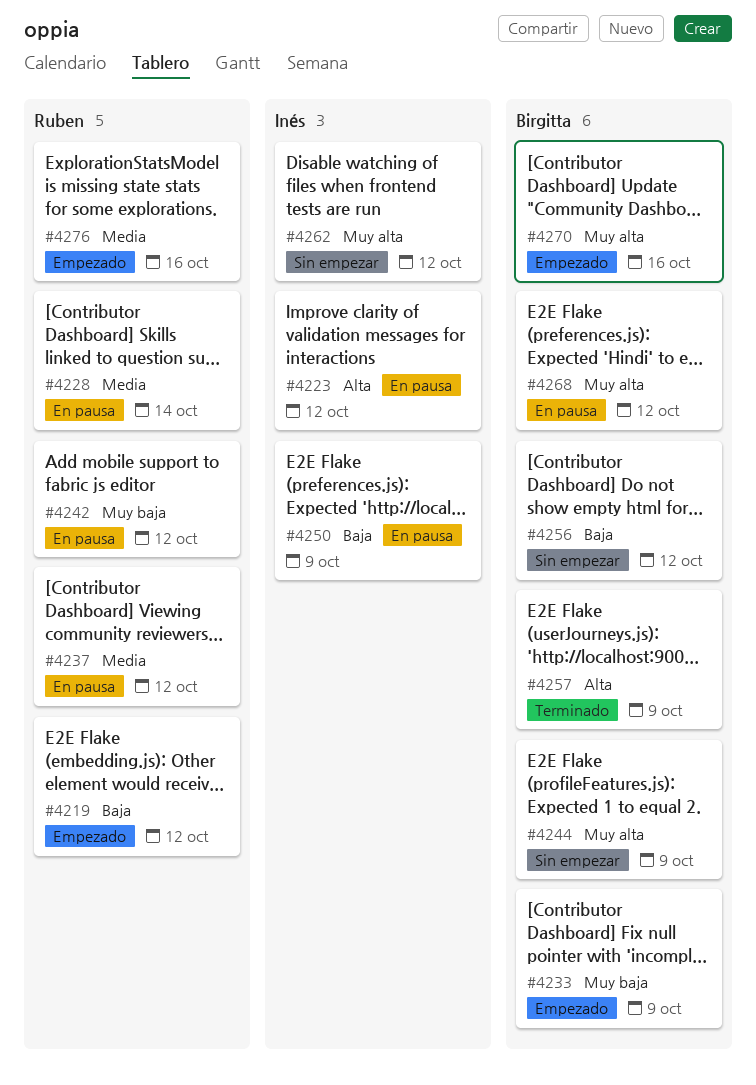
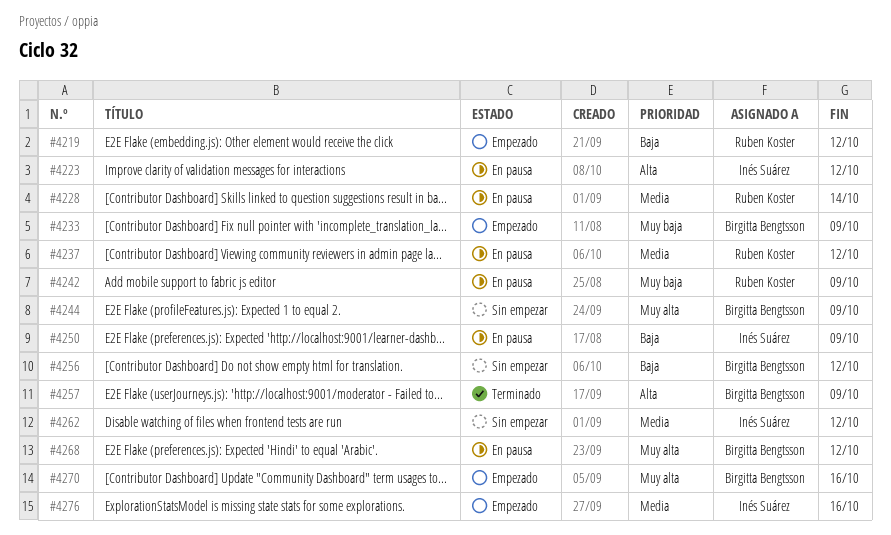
#4242, due: Oct 12 -> Oct 9
#4262, priority: Muy alta -> Media
#4276, owner: Ruben Koster -> Inés Suárez

